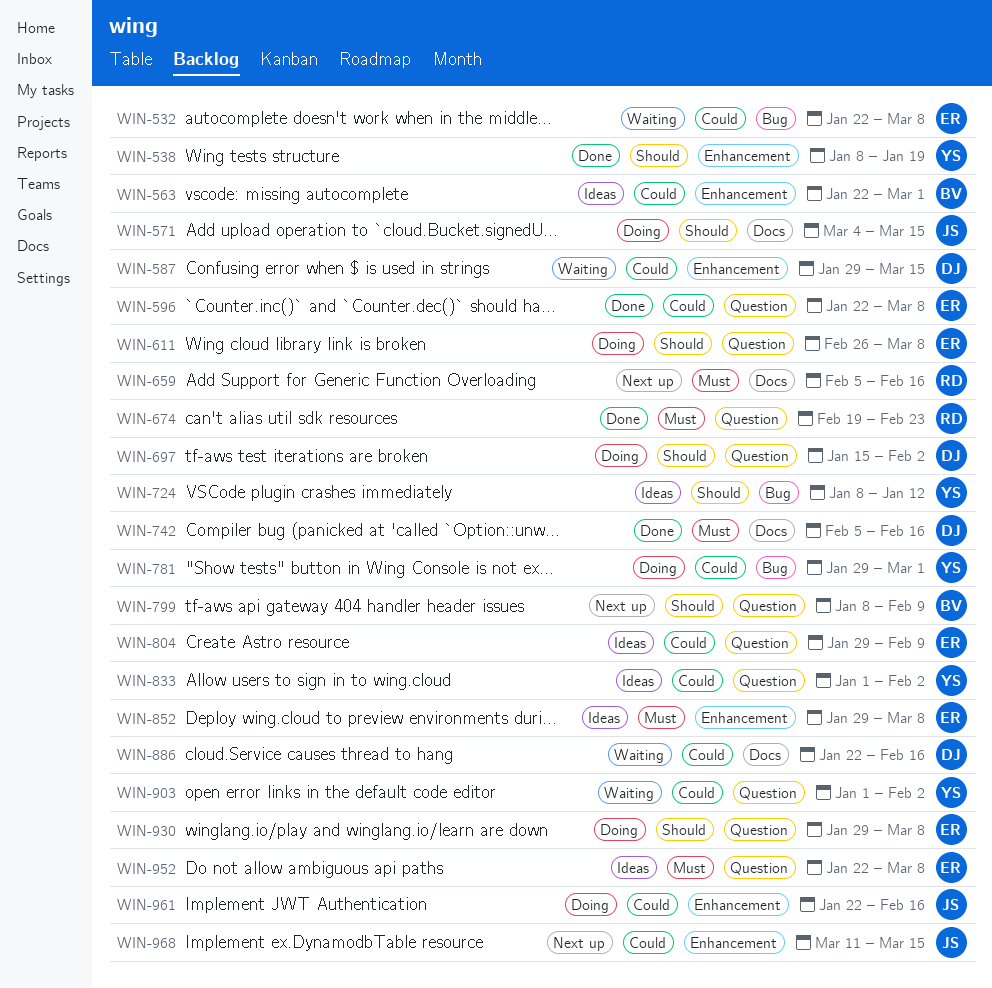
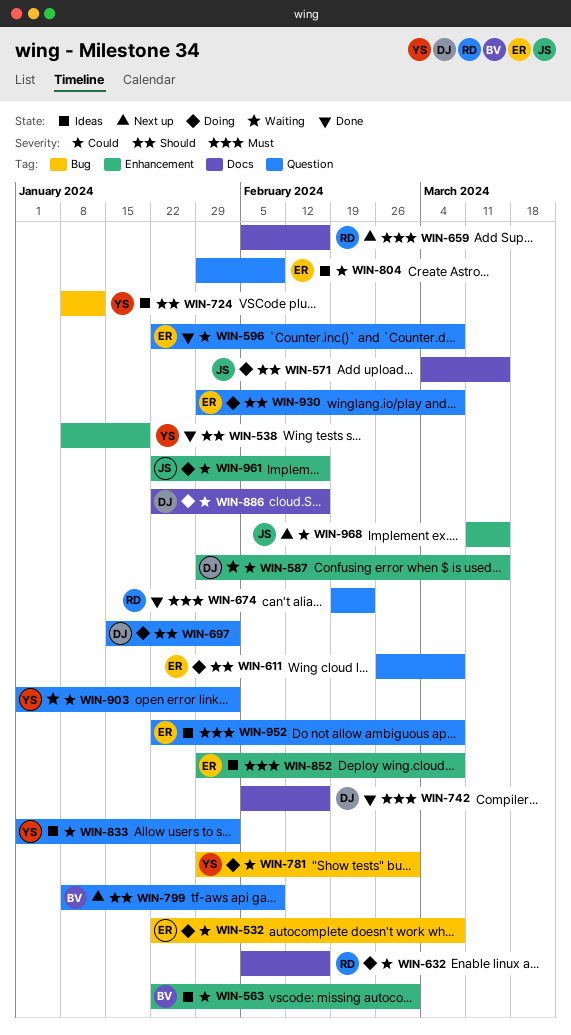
WIN-532, status: Waiting -> Doing
WIN-632: none -> present
WIN-886, status: Waiting -> Doing

